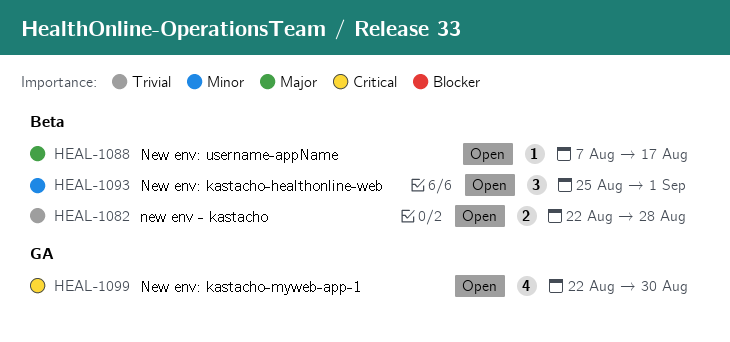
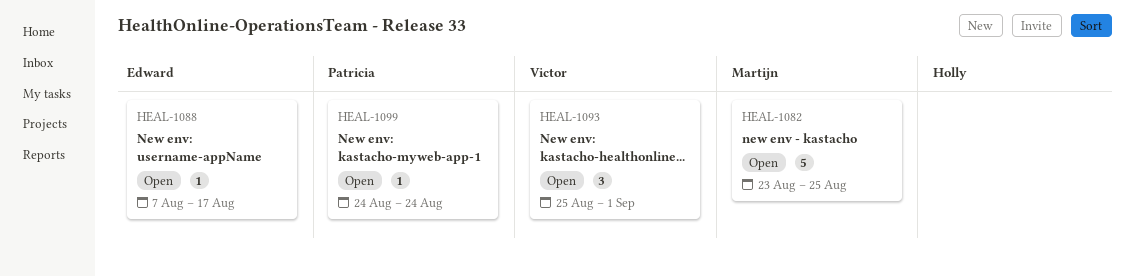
HEAL-1082, estimate: 2 -> 5
HEAL-1082, start: Aug 22 -> Aug 23
HEAL-1082, due: Aug 28 -> Aug 25
HEAL-1099, estimate: 4 -> 1
HEAL-1099, start: Aug 22 -> Aug 24
HEAL-1099, due: Aug 30 -> Aug 24

